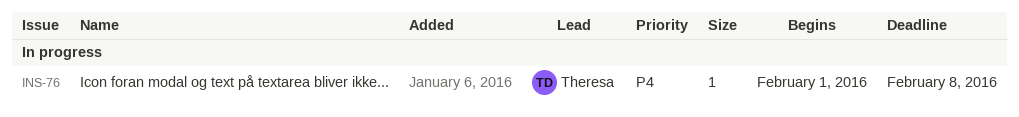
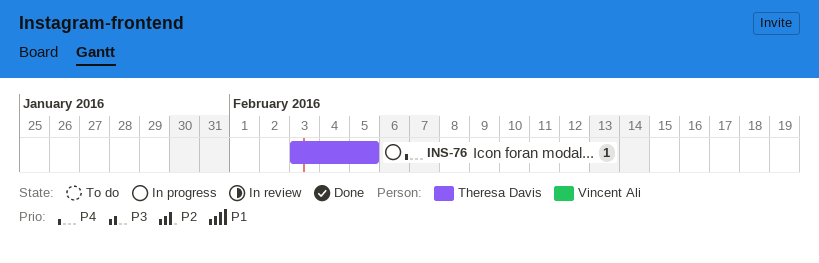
INS-76, start: Feb 1 -> Feb 3
INS-76, due: Feb 8 -> Feb 5

